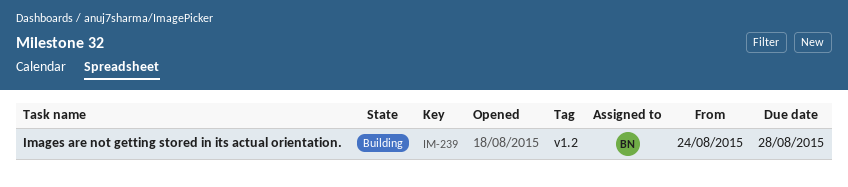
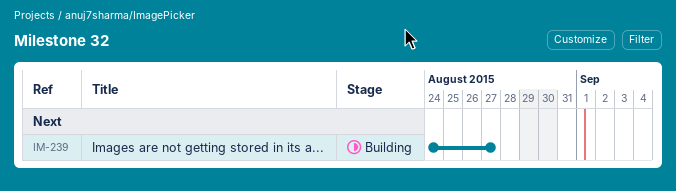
IM-239, due: Aug 28 -> Aug 27

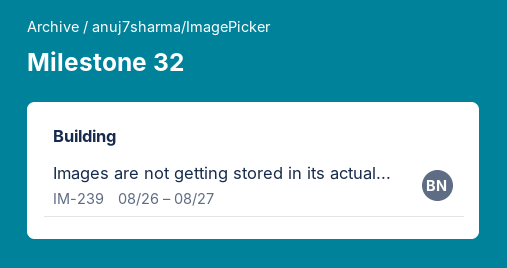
IM-239, start: Aug 24 -> Aug 26

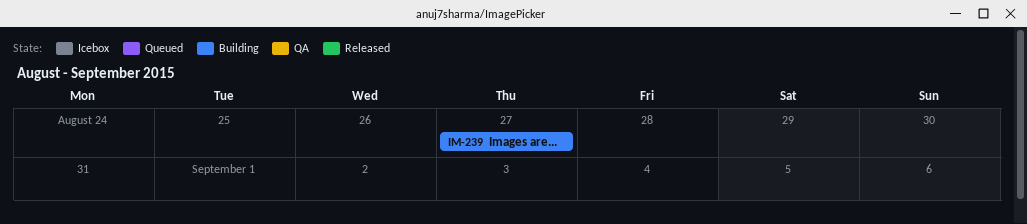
IM-239, start: Aug 26 -> Aug 27

